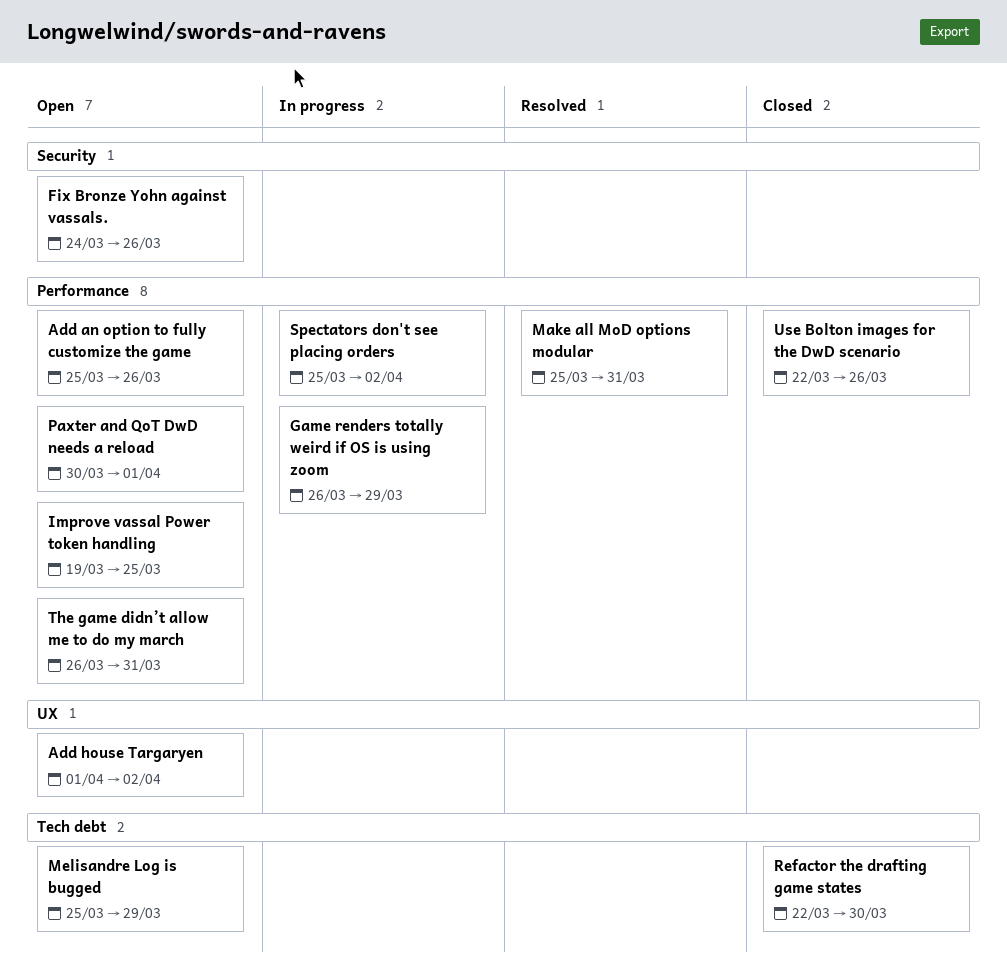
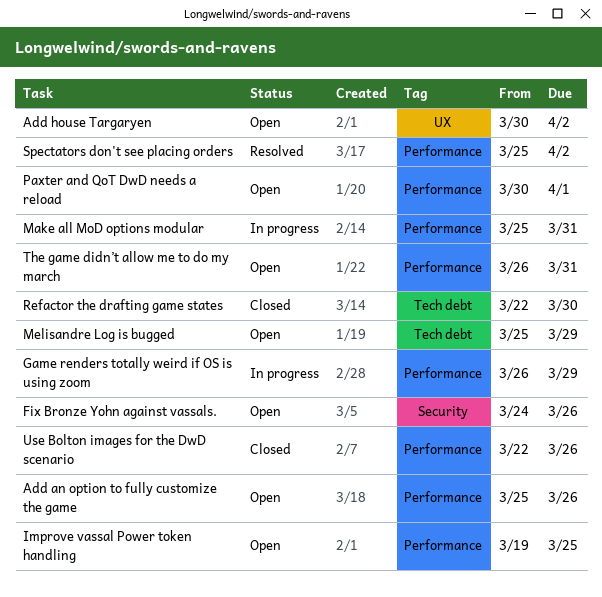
Add house Targaryen, start: Apr 1 -> Mar 30
Make all MoD options modular, status: Resolved -> In progress
Spectators don't see placing orders, status: In progress -> Resolved

